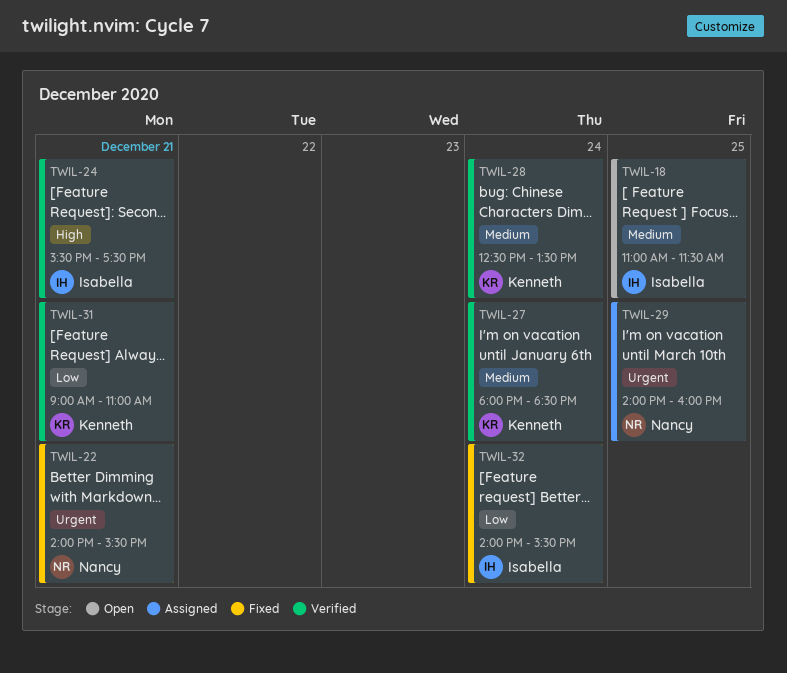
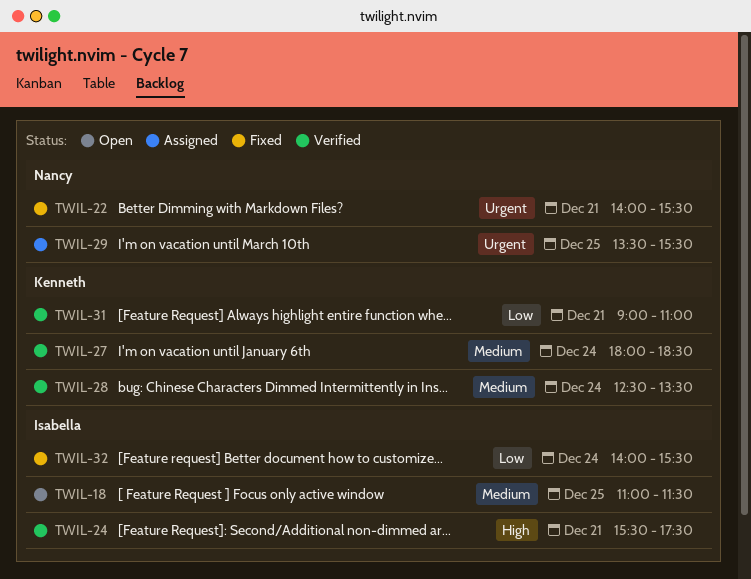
TWIL-29, begins: 14:00 -> 13:30
TWIL-29, ends: 16:00 -> 15:30

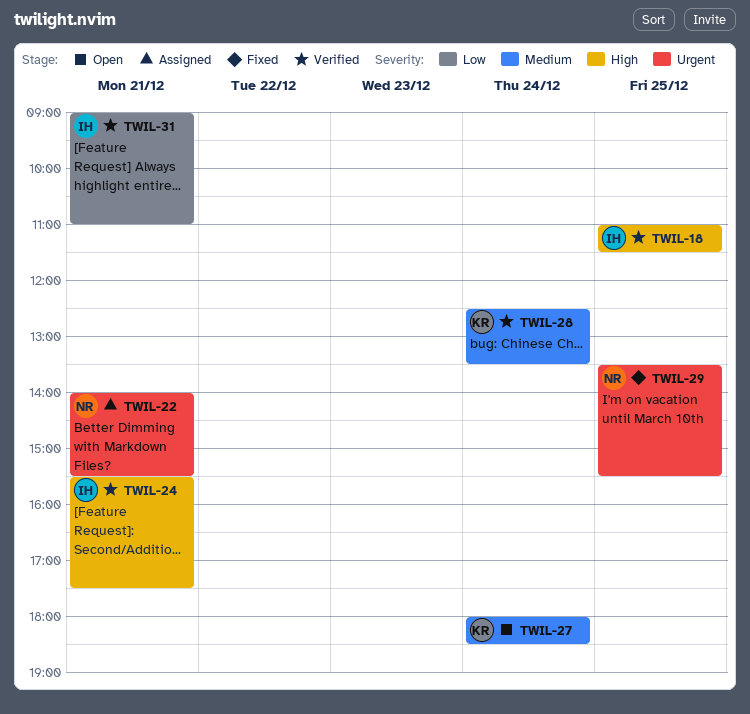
TWIL-18, status: Open -> Verified
TWIL-18, priority: Medium -> High
TWIL-22, status: Fixed -> Assigned
TWIL-27, status: Verified -> Open
TWIL-29, status: Assigned -> Fixed
TWIL-31, owner: Kenneth -> Isabella
TWIL-32: present -> none

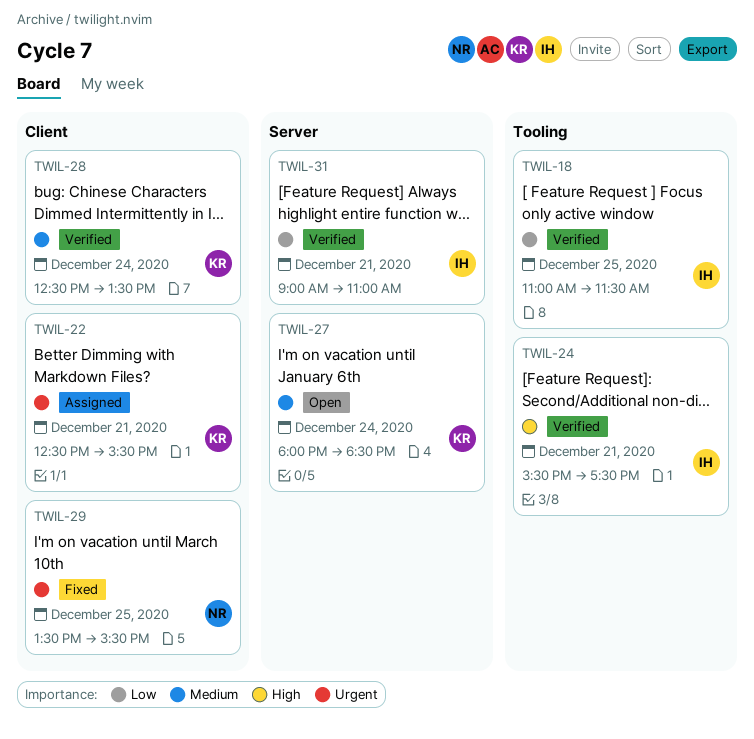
TWIL-18, priority: High -> Low
TWIL-22, owner: NR -> KR
TWIL-22, begins: 14:00 -> 12:30

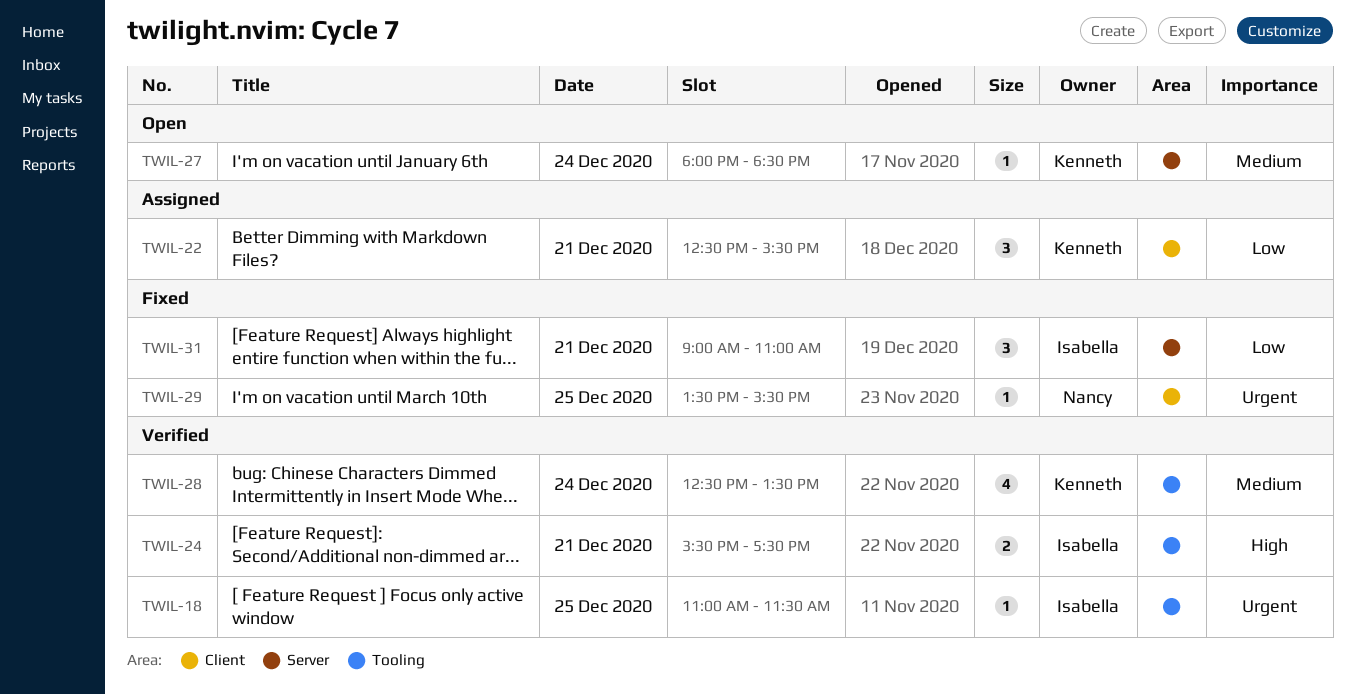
TWIL-18, priority: Low -> Urgent
TWIL-22, priority: Urgent -> Low
TWIL-28, label: Client -> Tooling
TWIL-31, status: Verified -> Fixed

